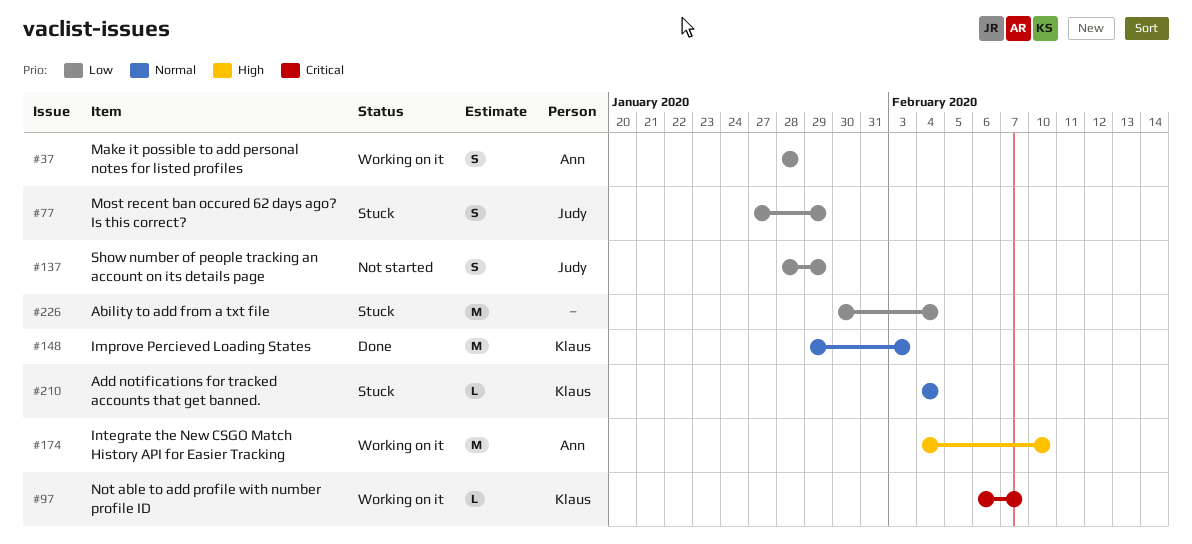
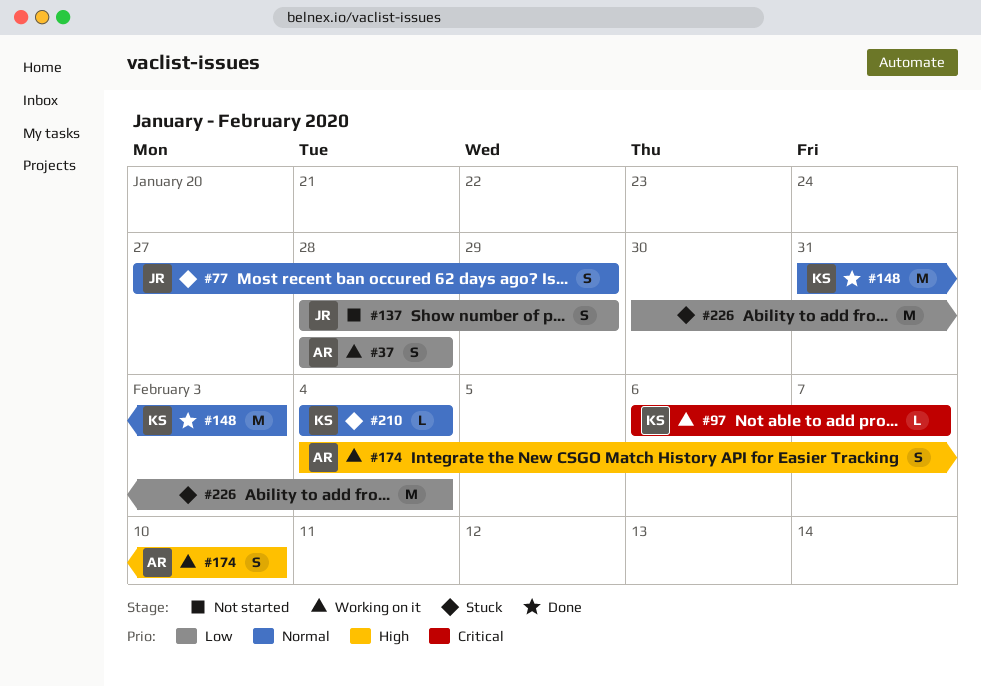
#77, priority: Low -> Normal
#148, start: Jan 29 -> Jan 31
#174, estimate: M -> S

